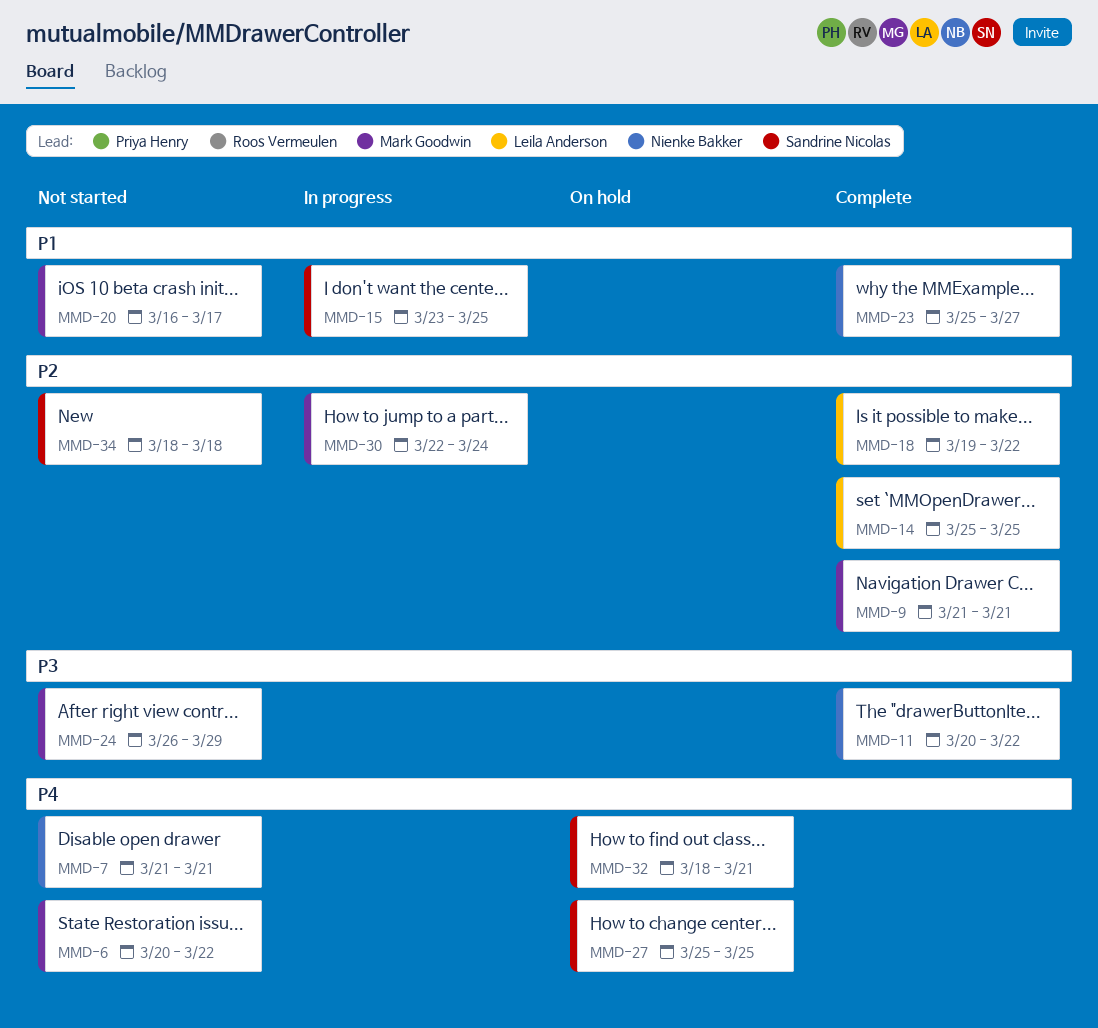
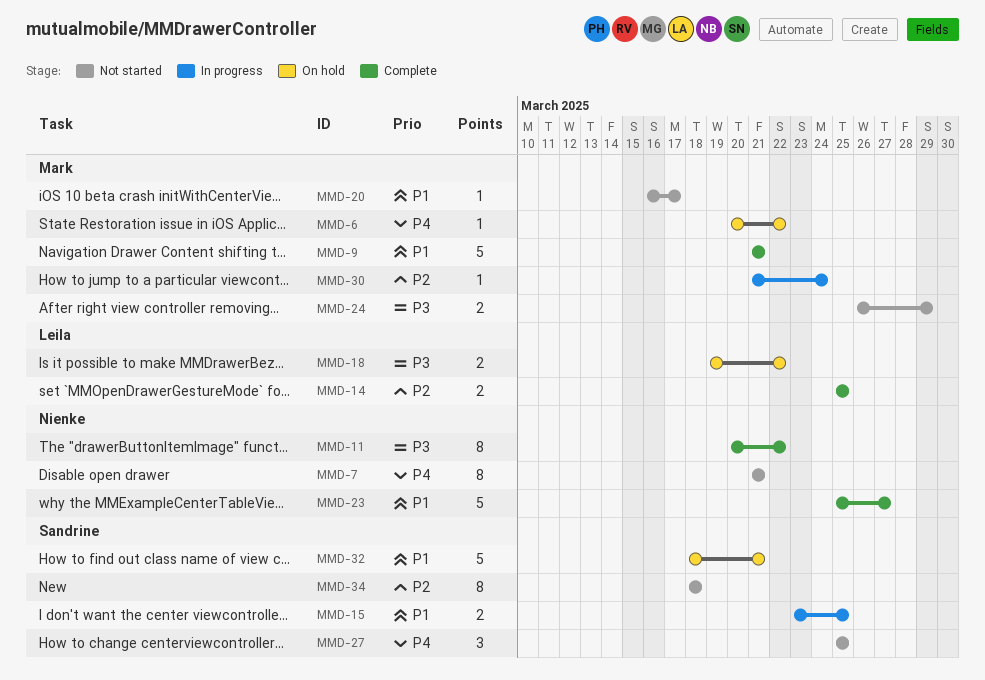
MMD-6, status: Not started -> On hold
MMD-9, priority: P2 -> P1
MMD-18, status: Complete -> On hold
MMD-18, priority: P2 -> P3
MMD-27, status: On hold -> Not started
MMD-30, start: Mar 22 -> Mar 21
MMD-32, priority: P4 -> P1

